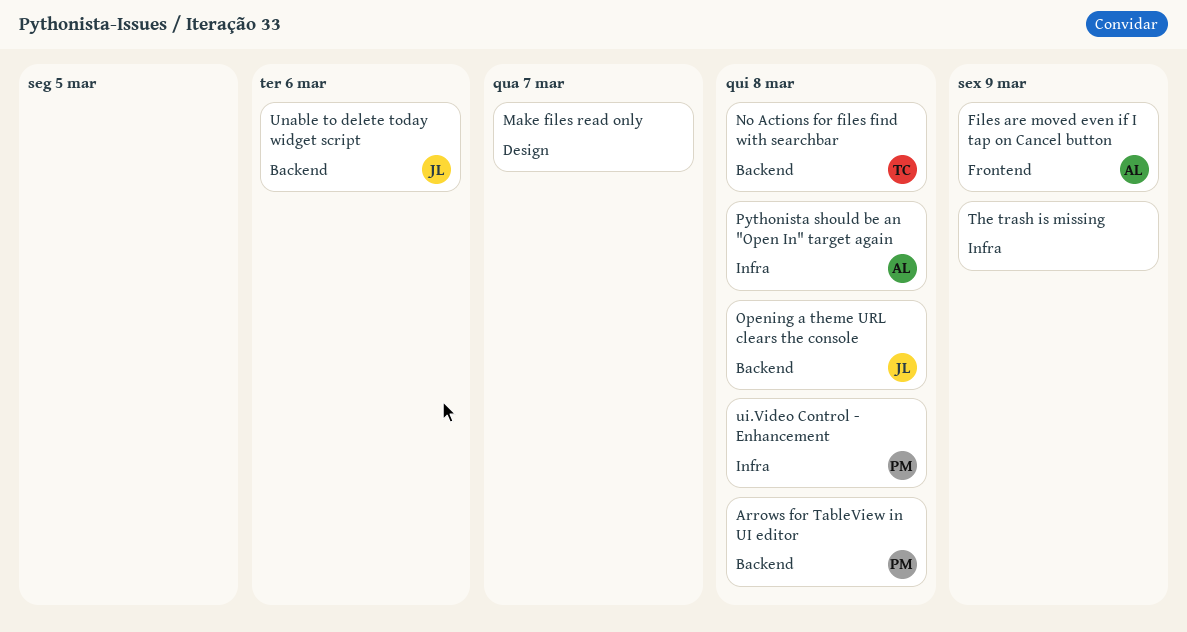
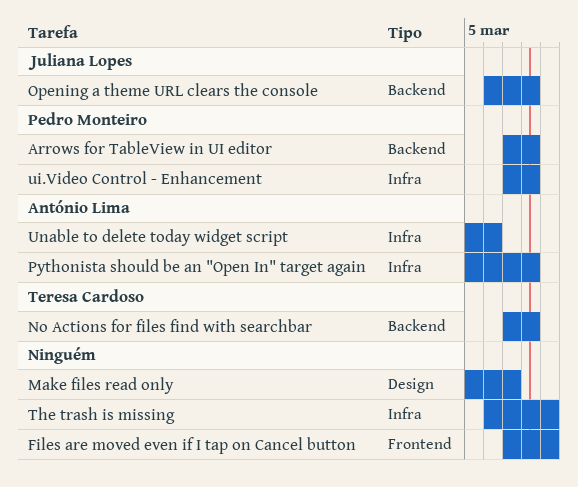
Files are moved even if I tap on Cancel button, owner: António Lima -> none
Unable to delete today widget script, owner: Juliana Lopes -> António Lima
Unable to delete today widget script, label: Backend -> Infra

